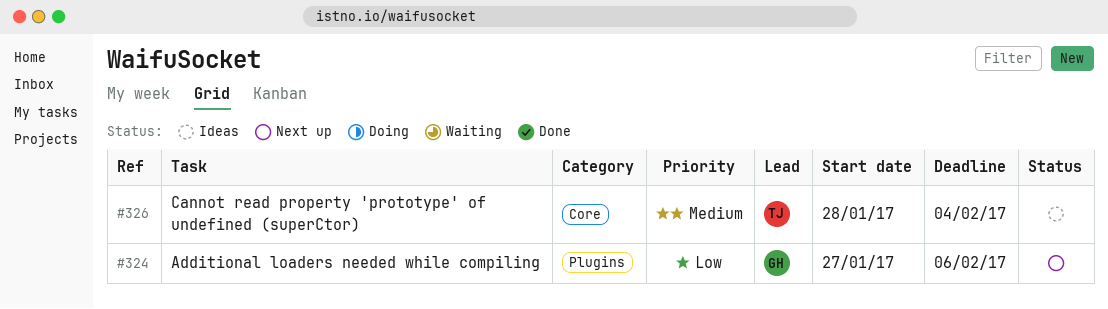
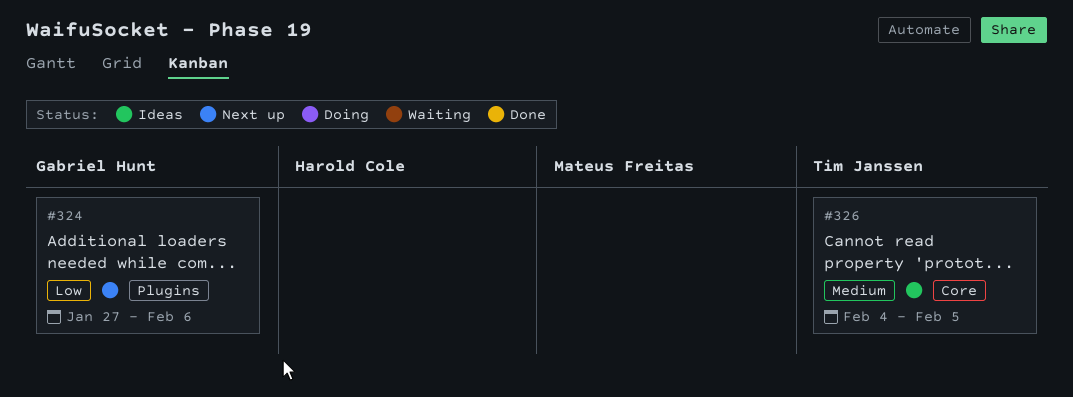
#326, start: Jan 28 -> Feb 4
#326, due: Feb 4 -> Feb 5

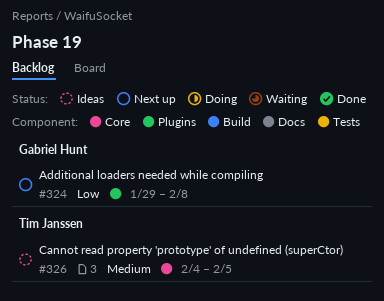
#324, start: Jan 27 -> Jan 29
#324, due: Feb 6 -> Feb 8

